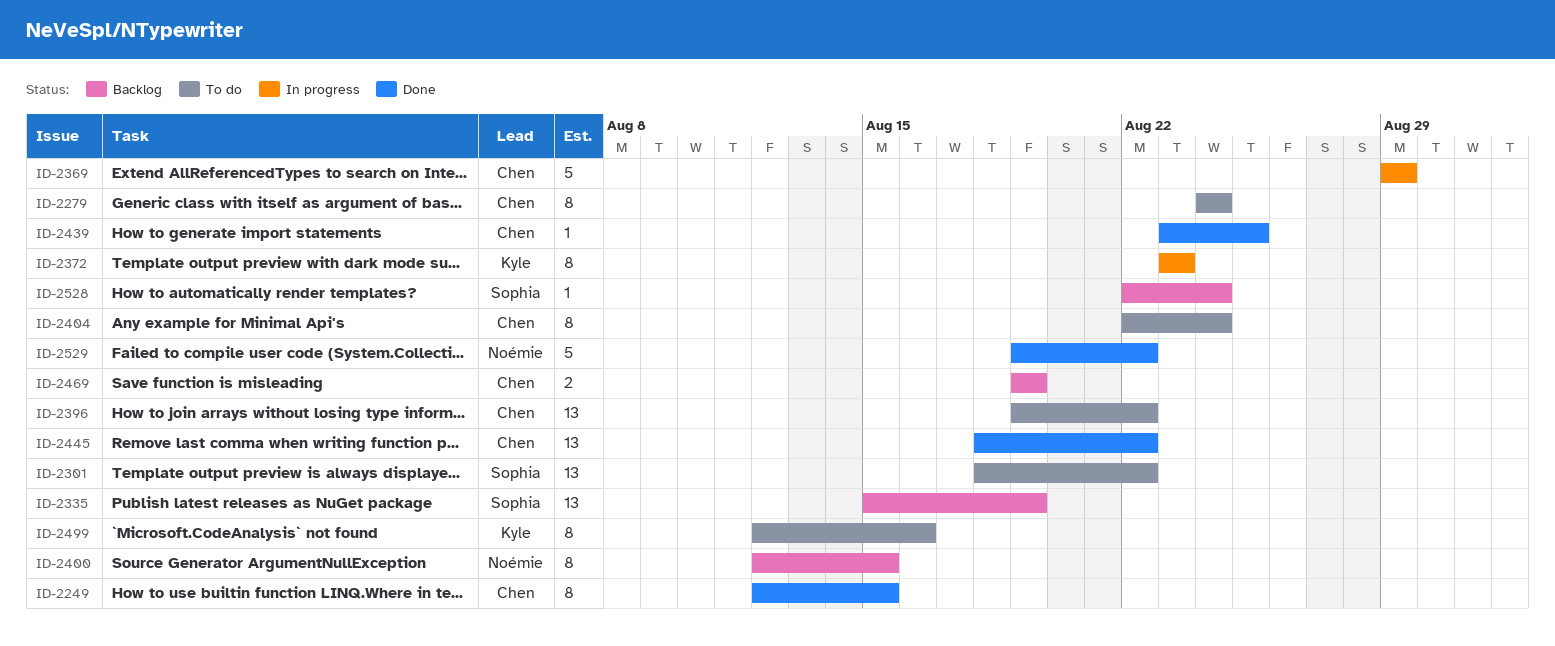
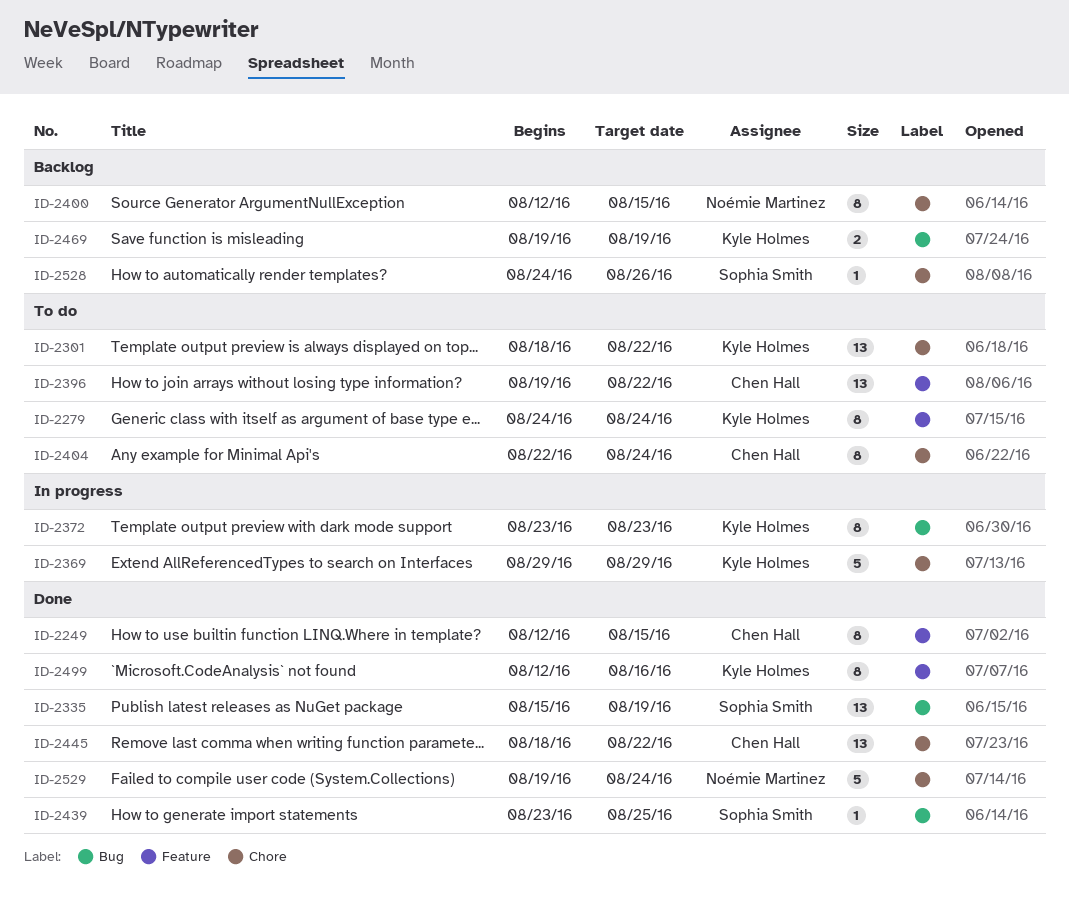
ID-2279, owner: Chen Hall -> Kyle Holmes
ID-2301, owner: Sophia Smith -> Kyle Holmes
ID-2335, status: Backlog -> Done
ID-2369, owner: Chen Hall -> Kyle Holmes
ID-2439, owner: Chen Hall -> Sophia Smith
ID-2469, owner: Chen Hall -> Kyle Holmes
ID-2499, status: To do -> Done
ID-2528, start: Aug 22 -> Aug 24
ID-2528, due: Aug 24 -> Aug 26
ID-2529, due: Aug 22 -> Aug 24

